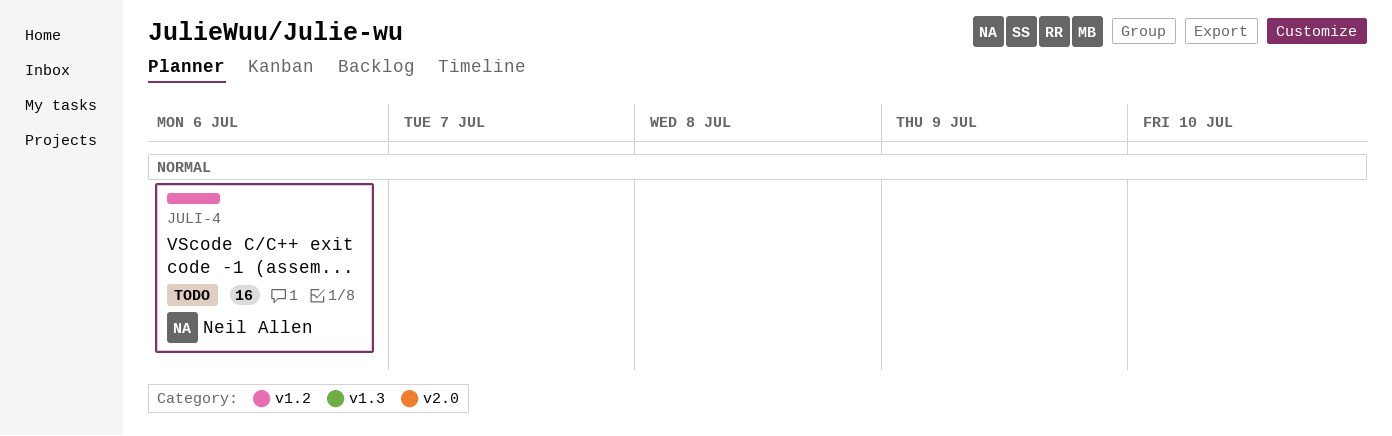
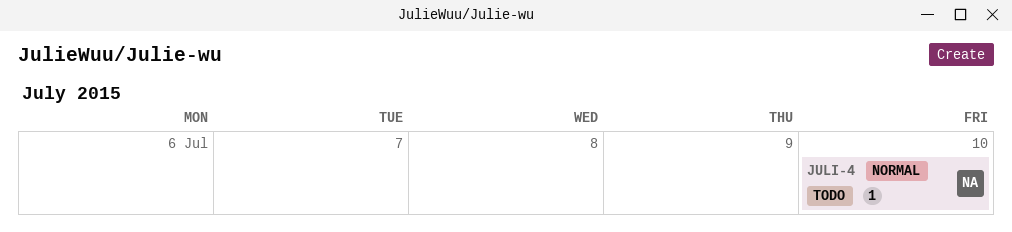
JULI-4, estimate: 16 -> 1
JULI-4, due: Jul 6 -> Jul 10

